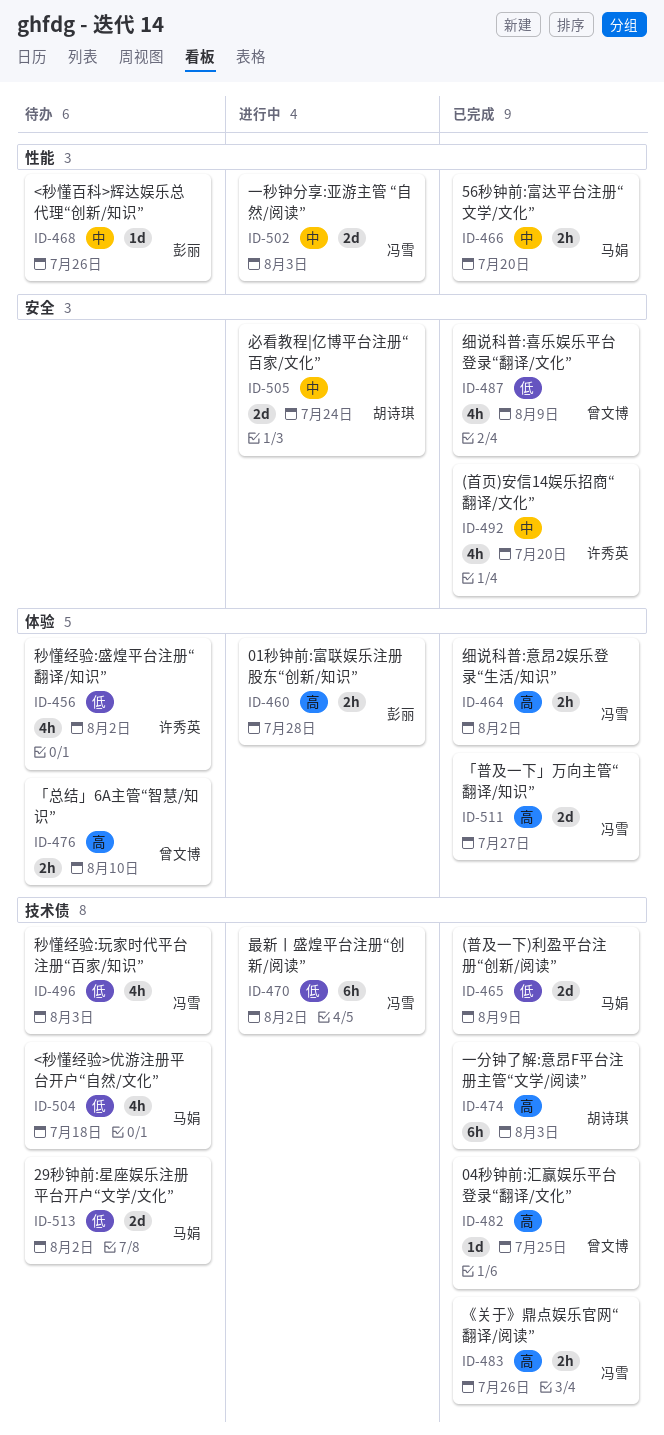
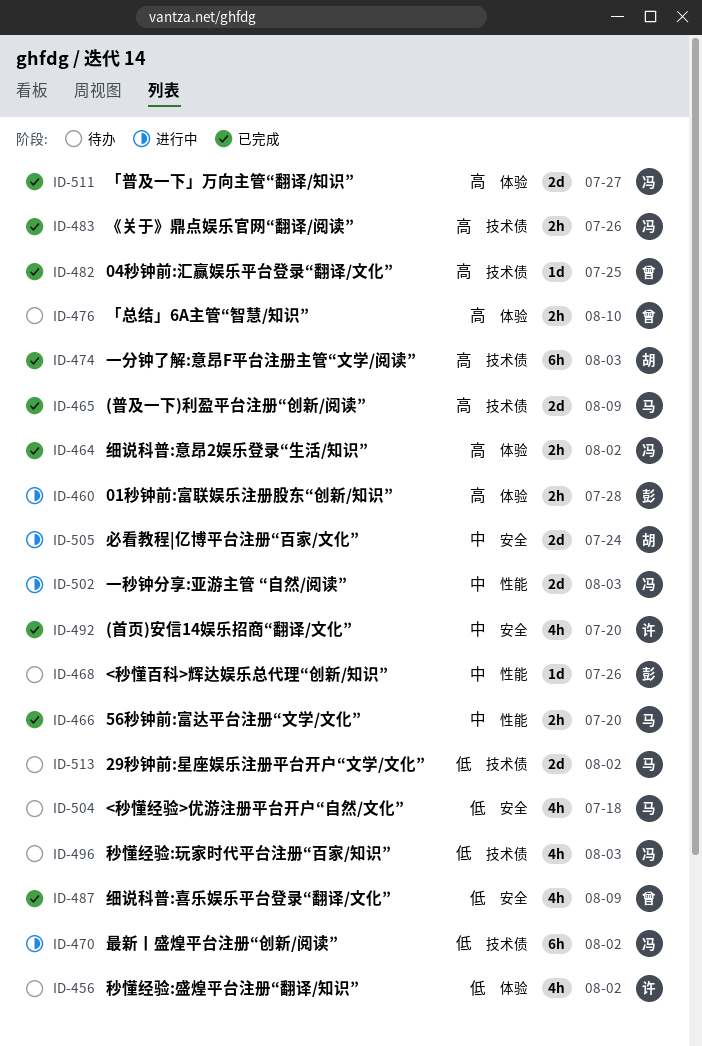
ID-465, priority: 低 -> 高
ID-504, label: 技术债 -> 安全

